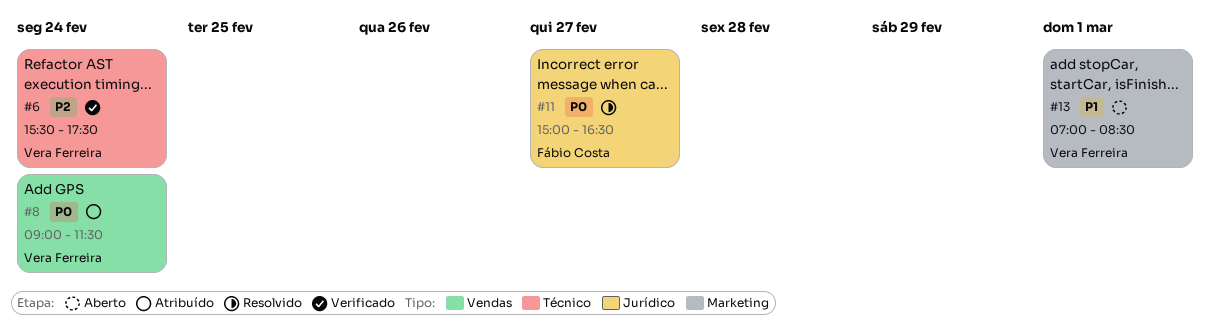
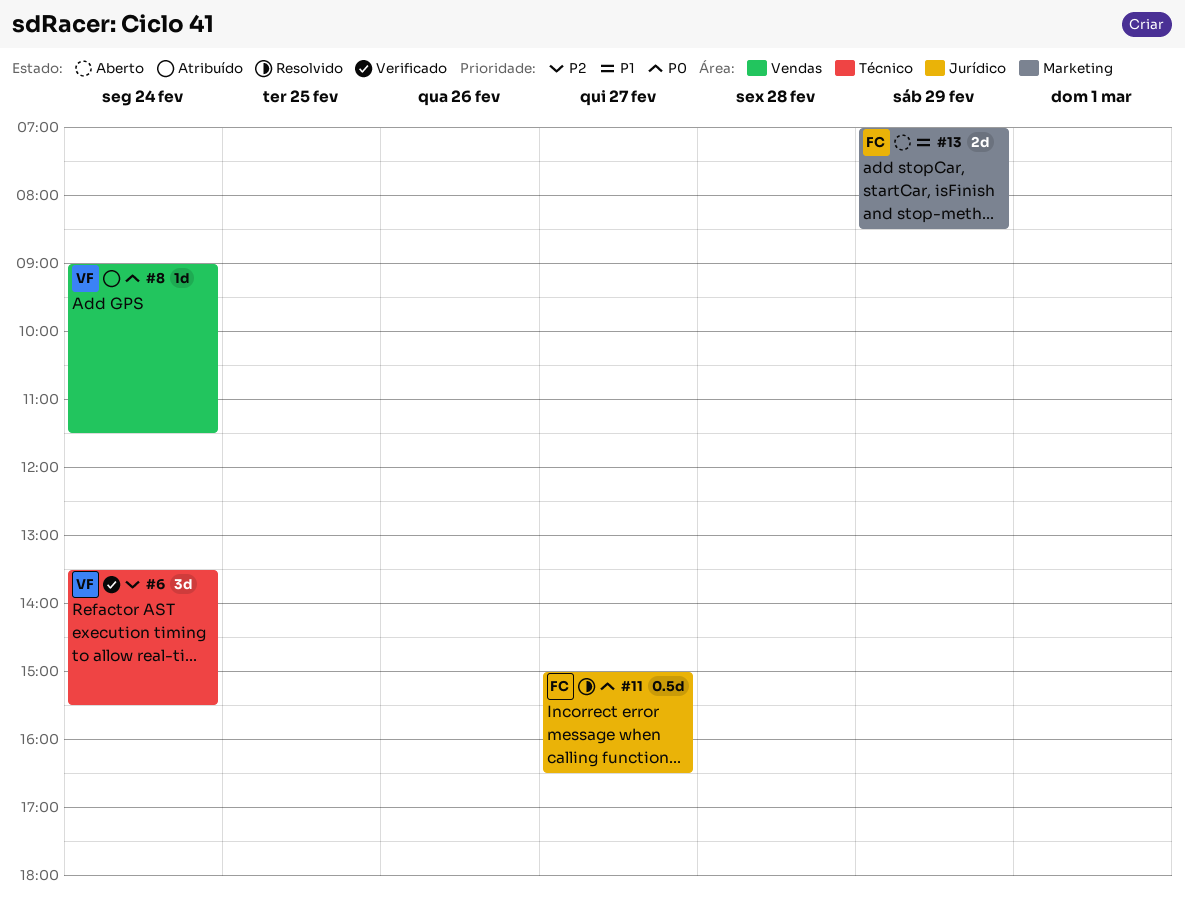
#6, begins: 15:30 -> 13:30
#6, ends: 17:30 -> 15:30
#13, owner: Vera Ferreira -> Fábio Costa
#13, day: Mar 1 -> Feb 29

